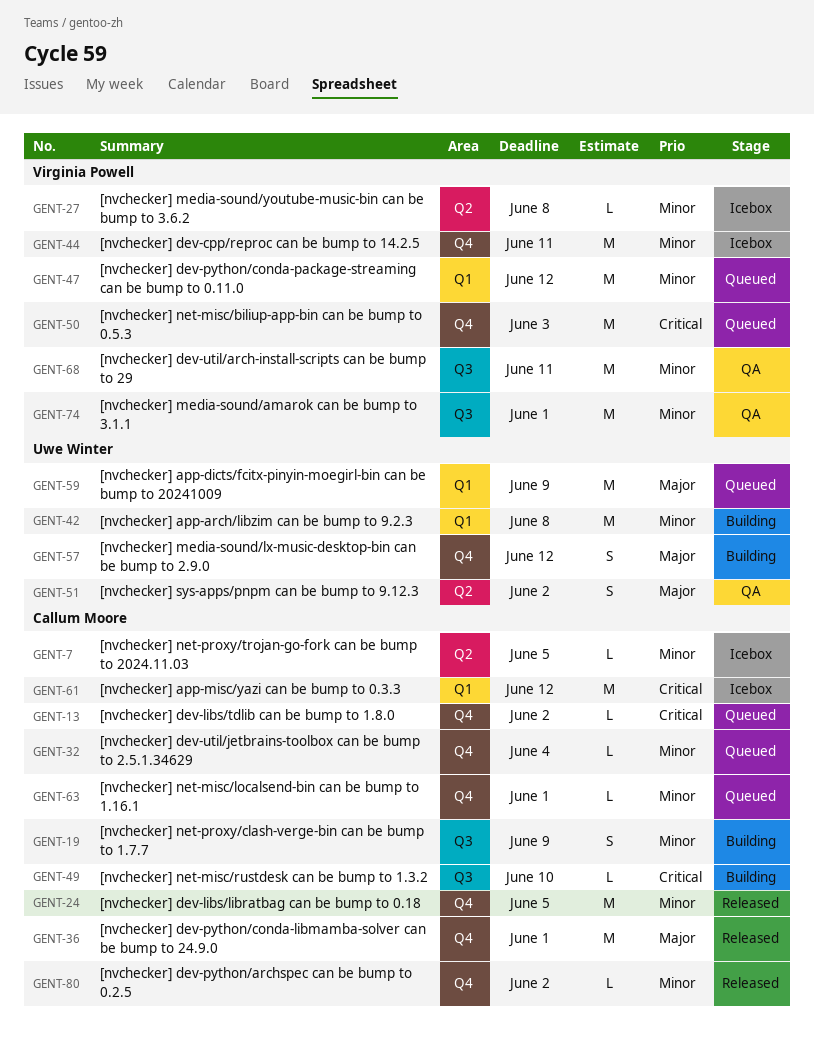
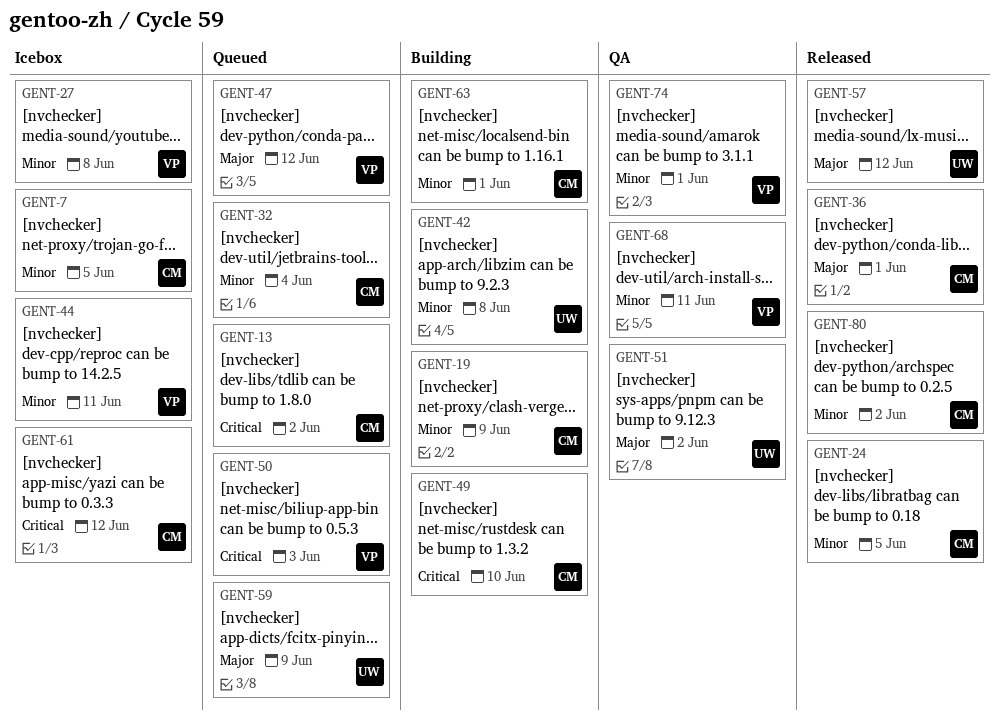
GENT-47, priority: Minor -> Major
GENT-57, status: Building -> Released
GENT-63, status: Queued -> Building

